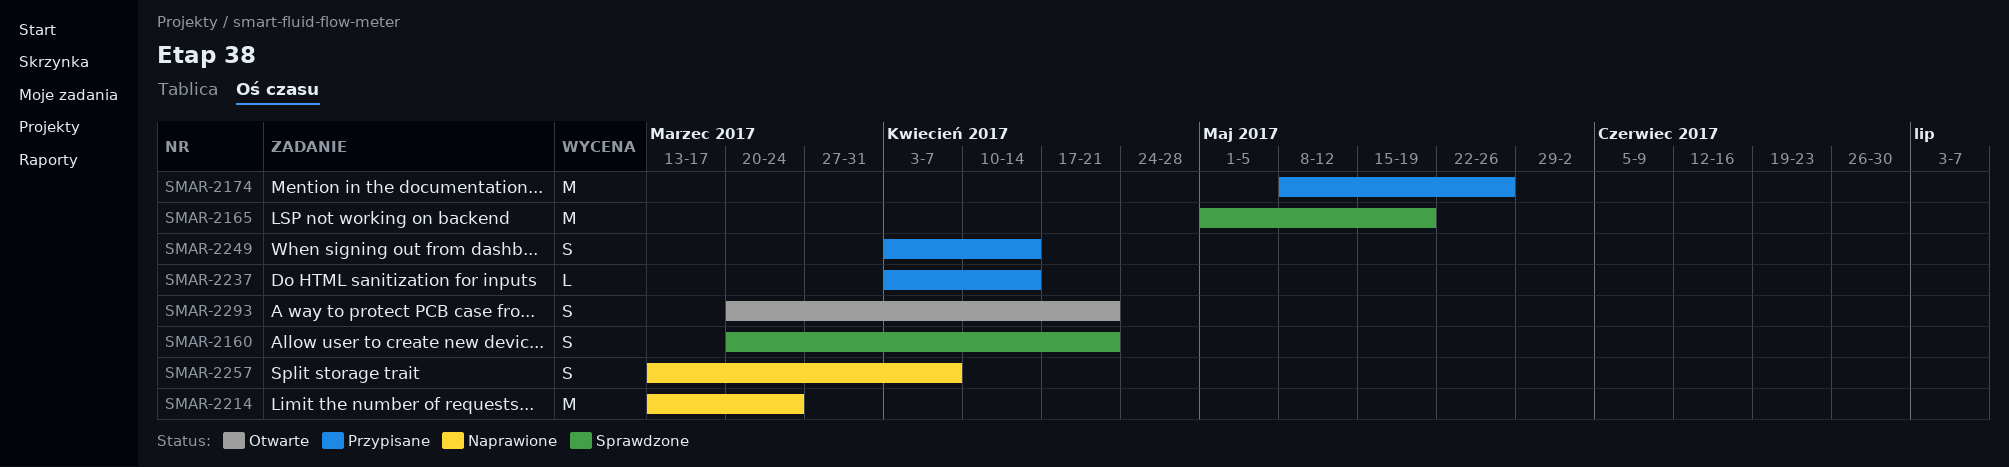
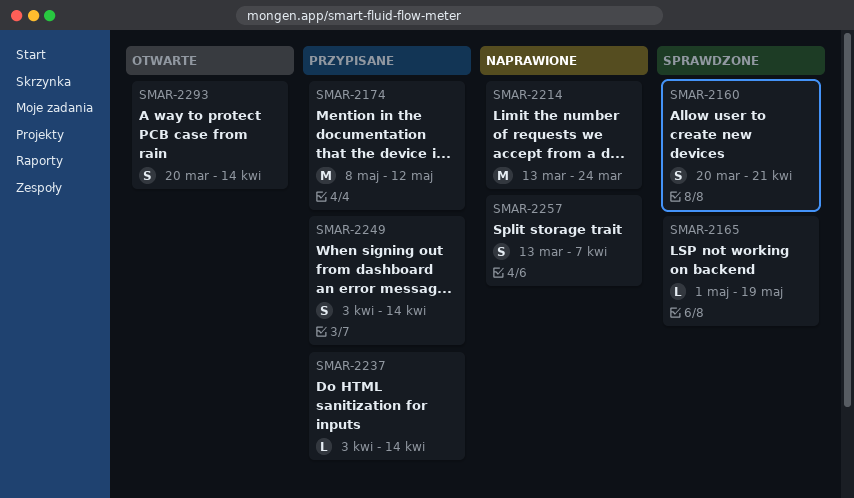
SMAR-2165, estimate: M -> L
SMAR-2174, due: May 26 -> May 12
SMAR-2293, due: Apr 21 -> Apr 14

